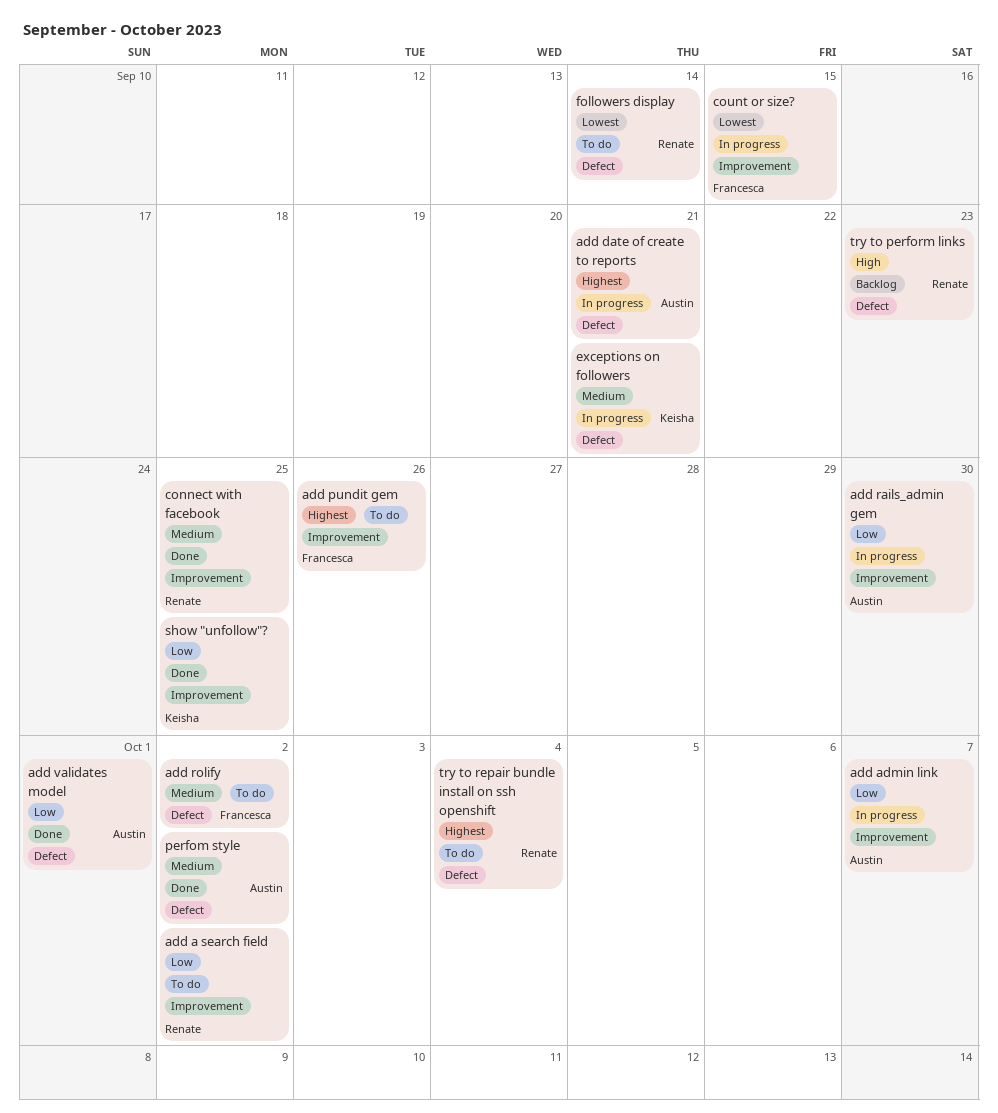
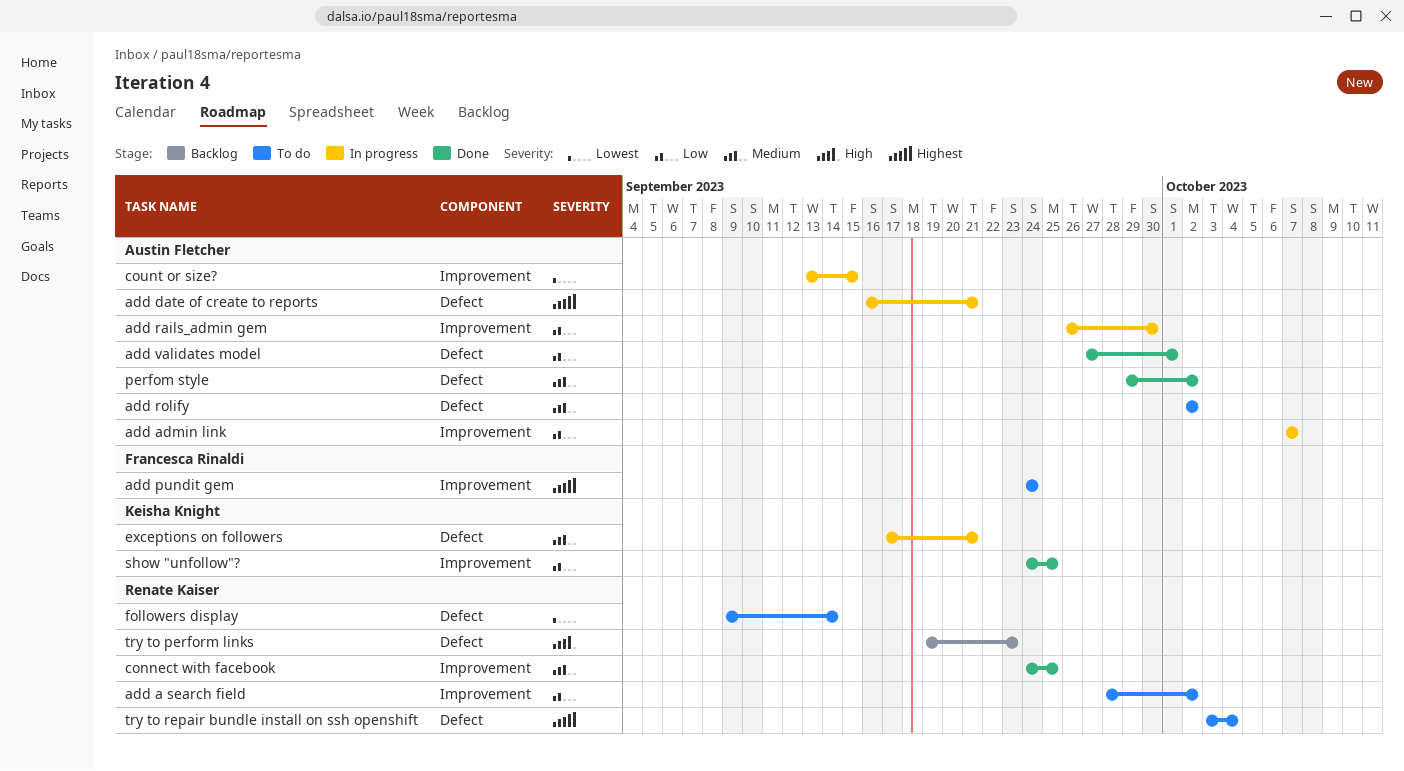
add pundit gem, due: Sep 26 -> Sep 24
add rolify, owner: Francesca Rinaldi -> Austin Fletcher
count or size?, owner: Francesca Rinaldi -> Austin Fletcher

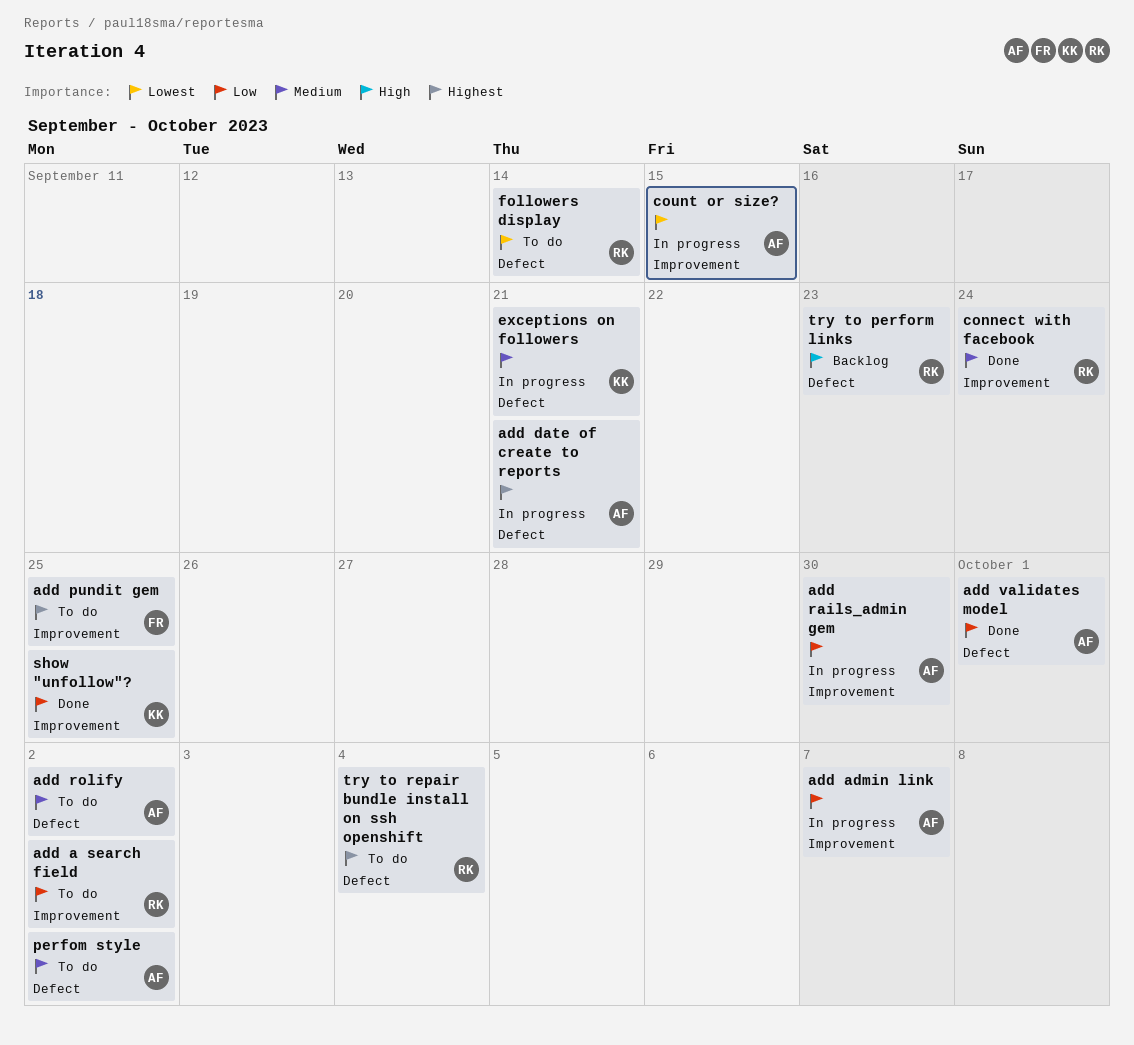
add pundit gem, due: Sep 24 -> Sep 25
connect with facebook, due: Sep 25 -> Sep 24
perfom style, status: Done -> To do

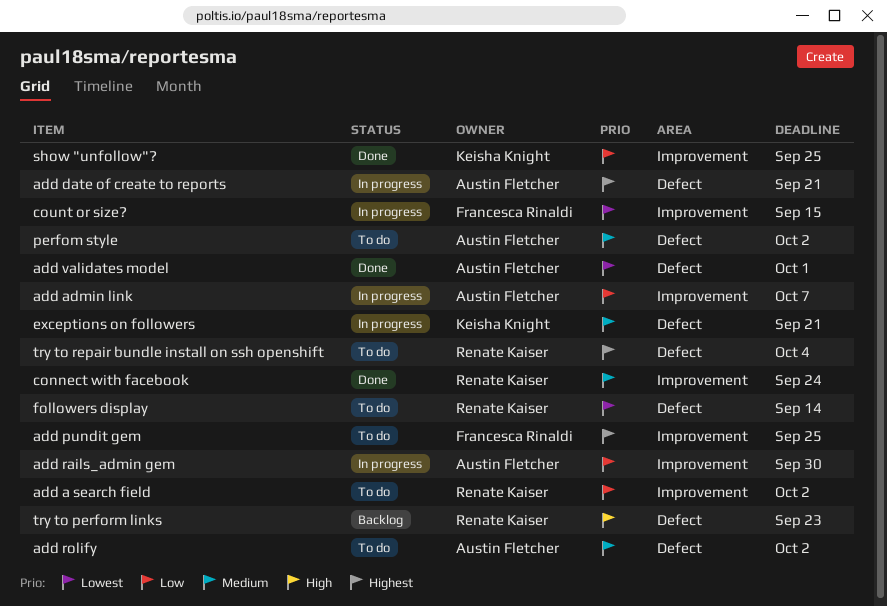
add validates model, priority: Low -> Lowest
count or size?, owner: Austin Fletcher -> Francesca Rinaldi

